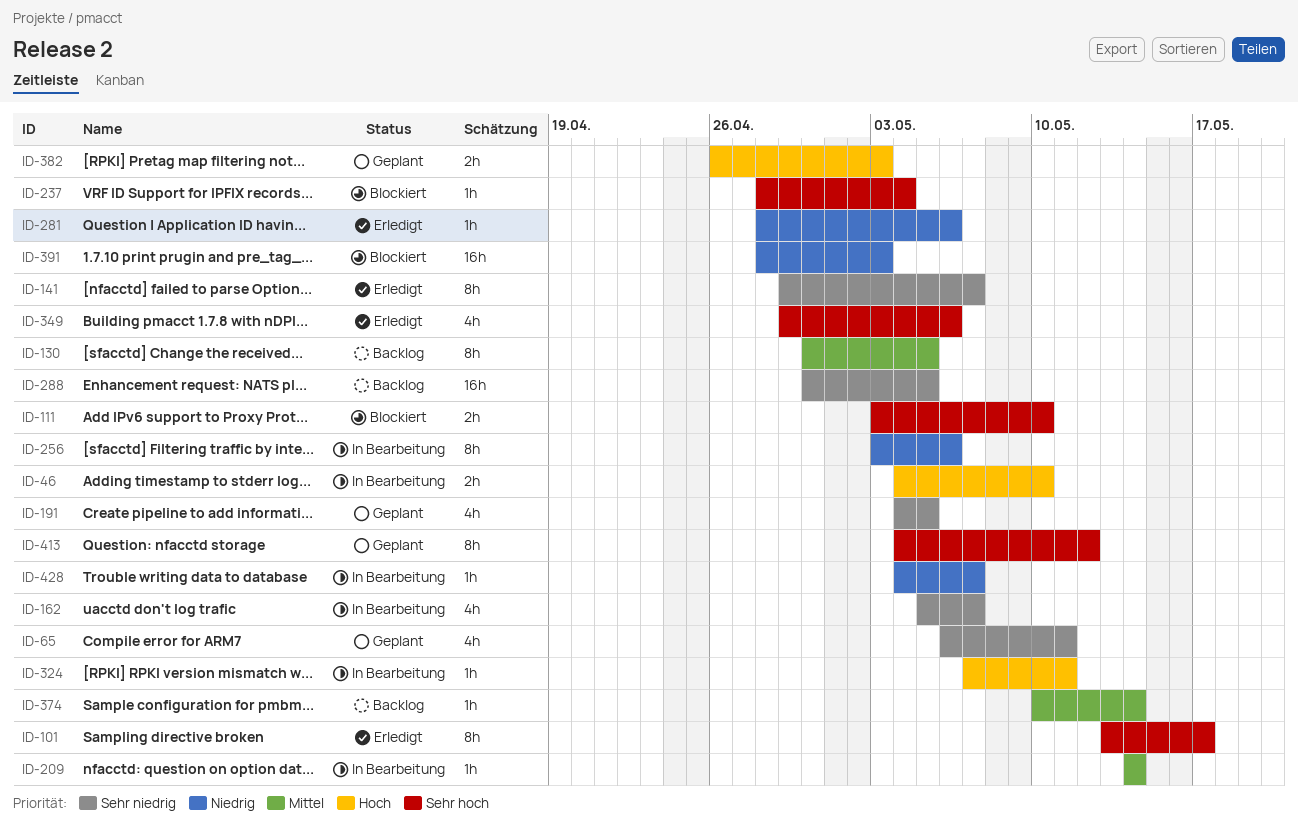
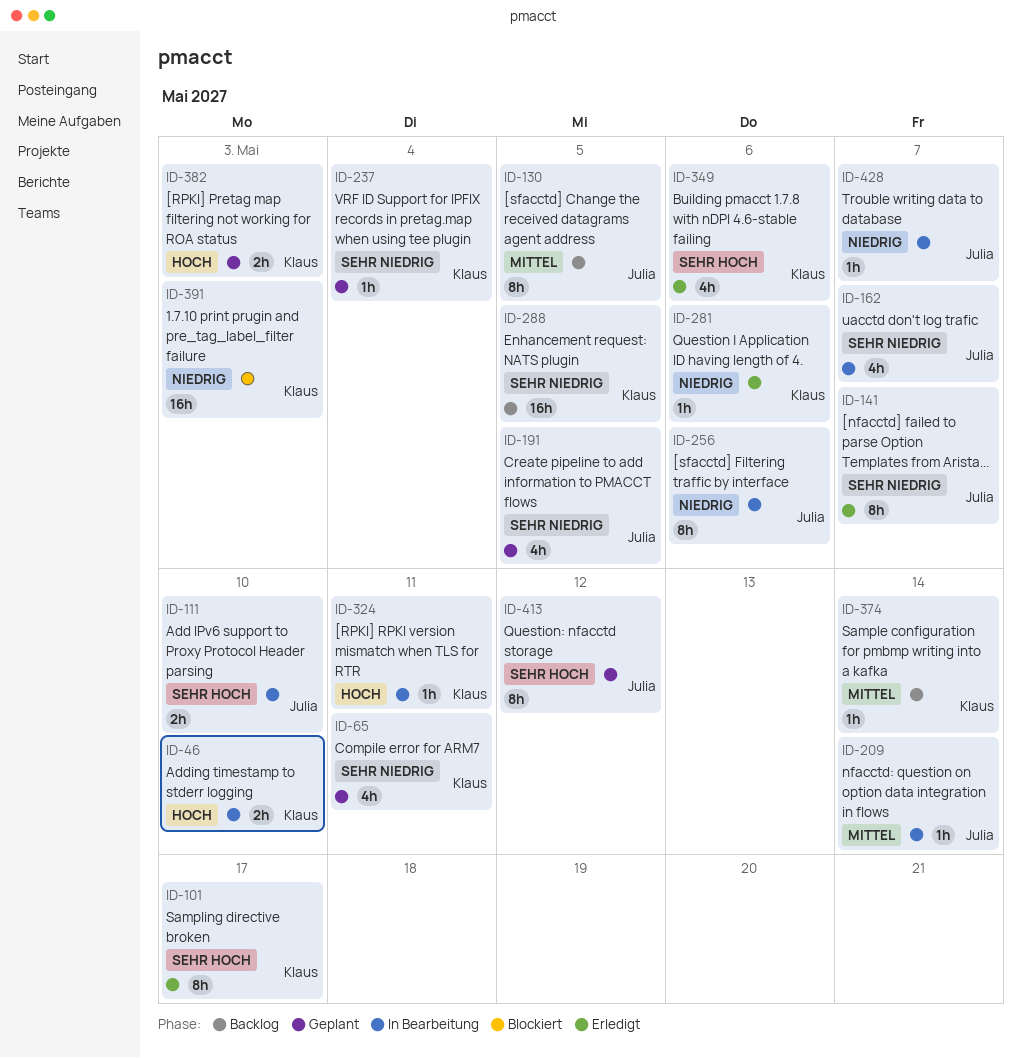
ID-111, status: Blockiert -> In Bearbeitung
ID-237, status: Blockiert -> Geplant
ID-237, priority: Sehr hoch -> Sehr niedrig

